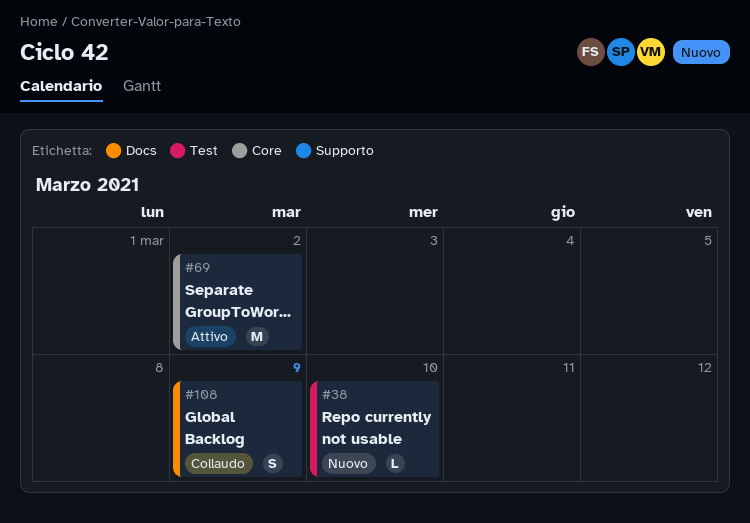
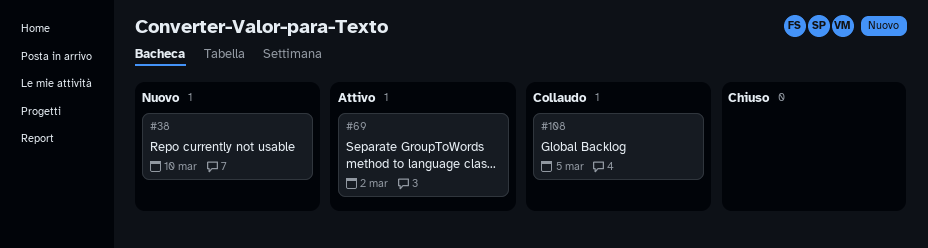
#108, due: Mar 9 -> Mar 5

